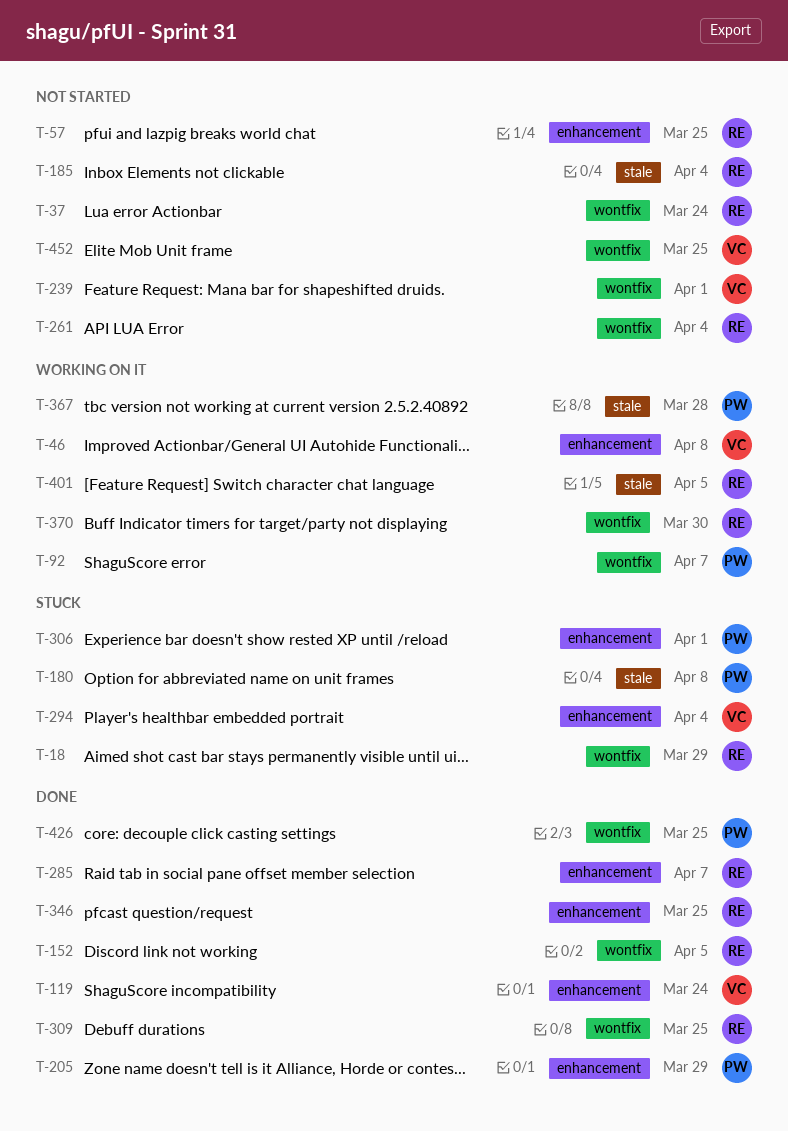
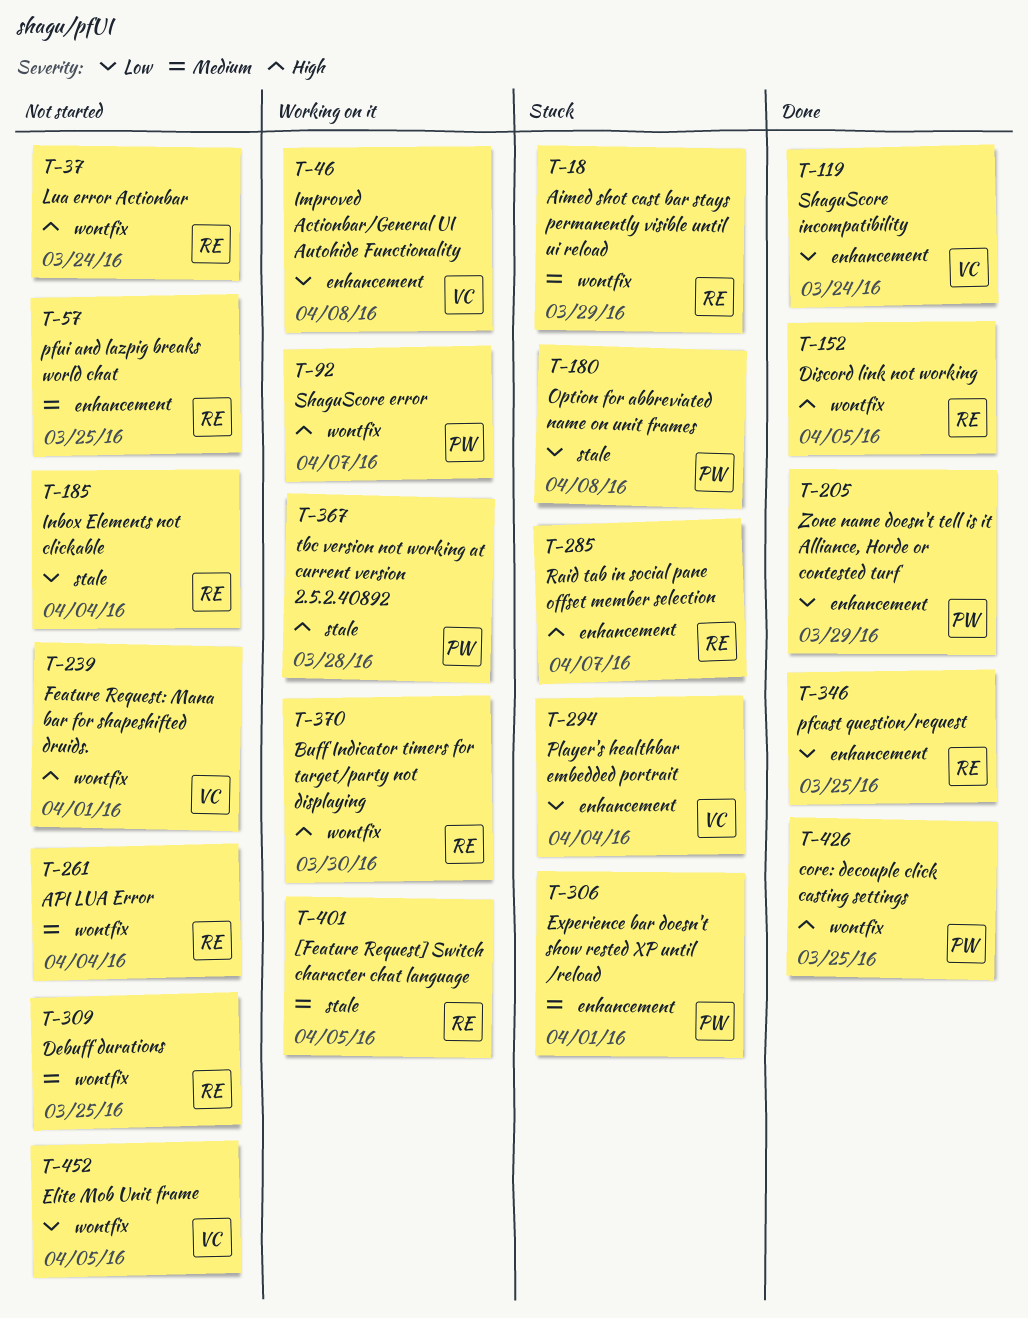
T-285, status: Done -> Stuck
T-309, status: Done -> Not started
T-452, due: Mar 25 -> Apr 5

